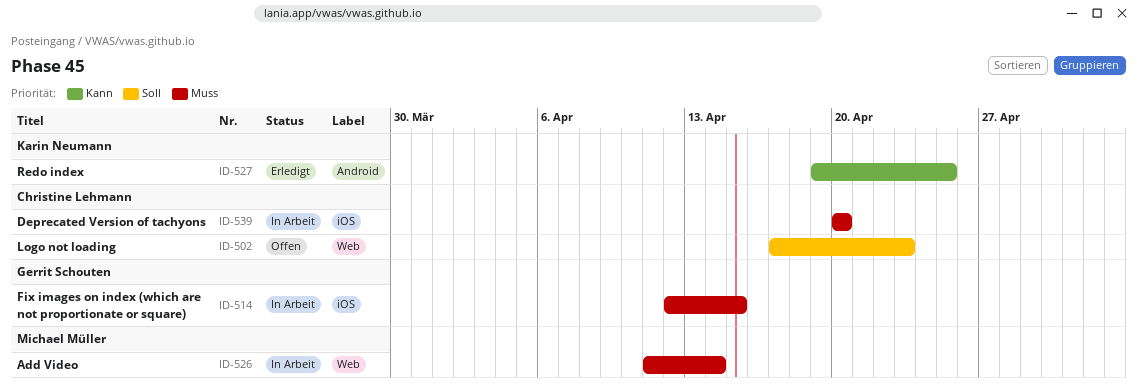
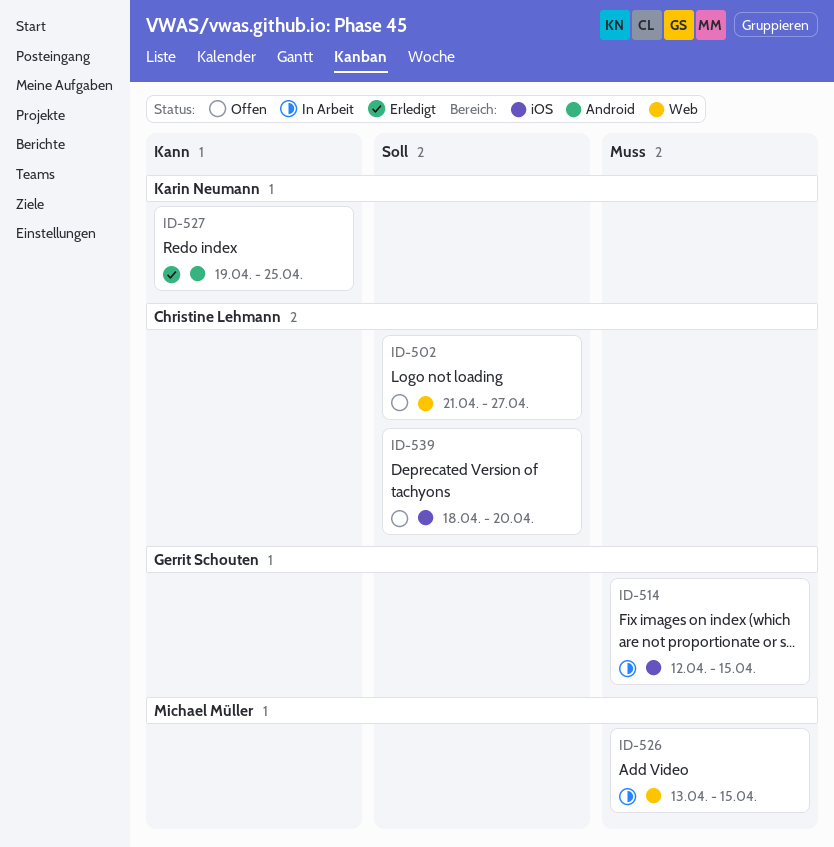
ID-502, start: Apr 17 -> Apr 21
ID-502, due: Apr 23 -> Apr 27
ID-526, start: Apr 11 -> Apr 13
ID-526, due: Apr 14 -> Apr 15
ID-539, status: In Arbeit -> Offen
ID-539, priority: Muss -> Soll
ID-539, start: Apr 20 -> Apr 18

